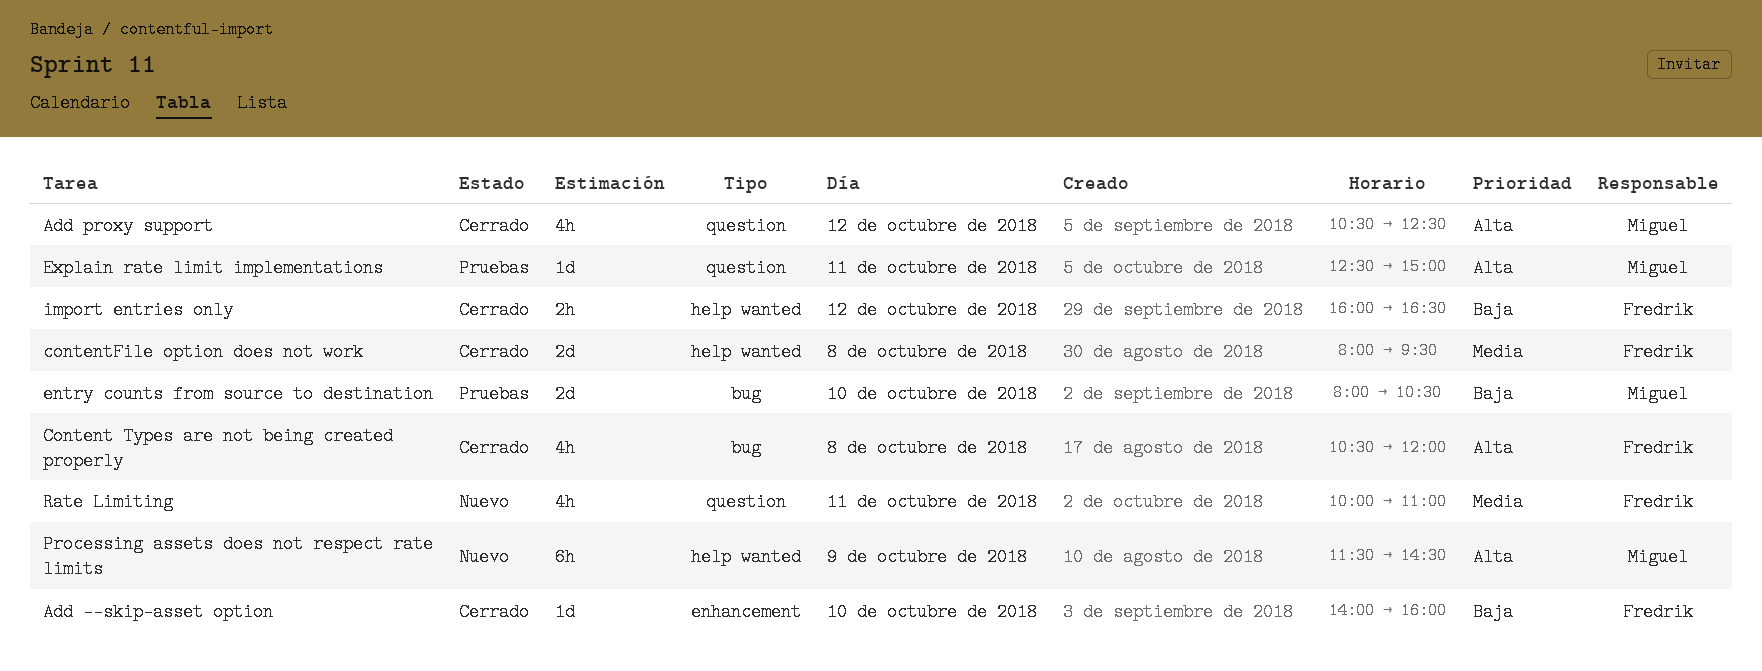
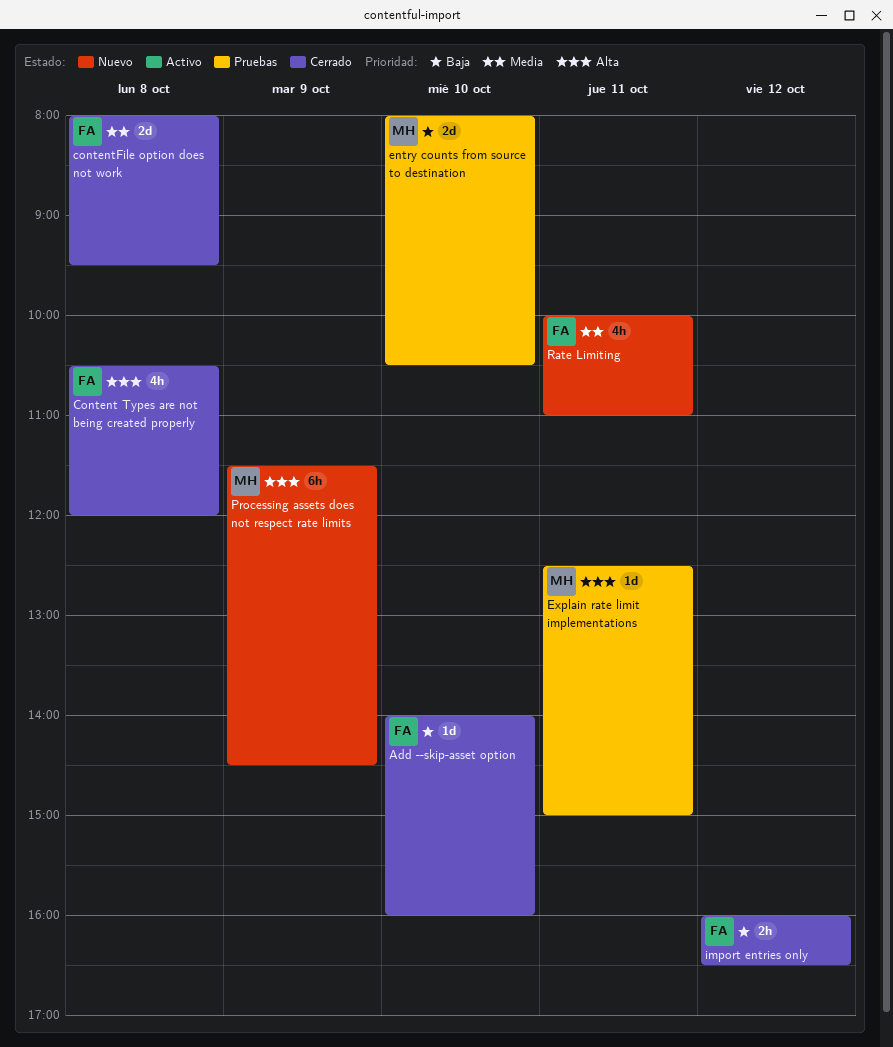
Add proxy support: present -> none

